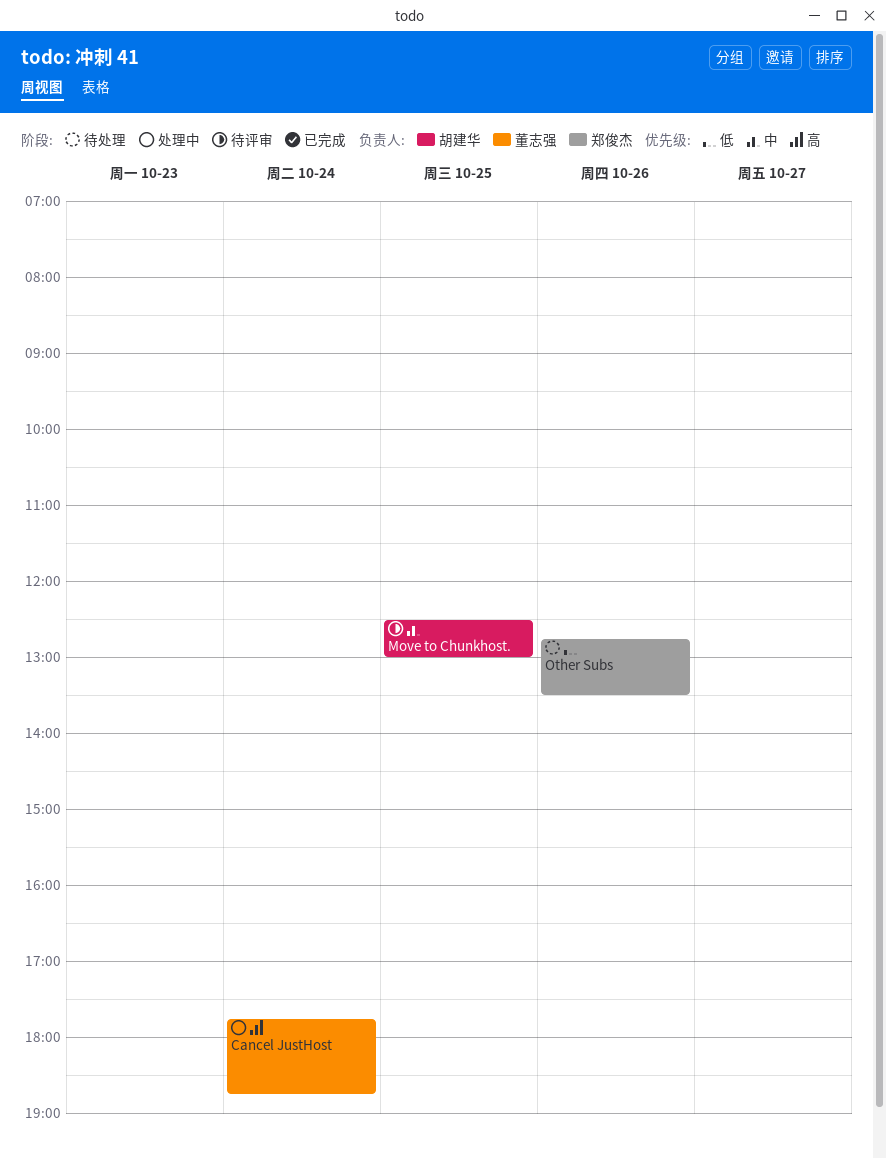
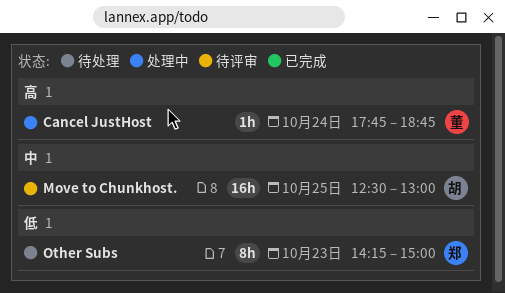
Other Subs, day: Oct 26 -> Oct 23
Other Subs, begins: 12:45 -> 14:15
Other Subs, ends: 13:30 -> 15:00

